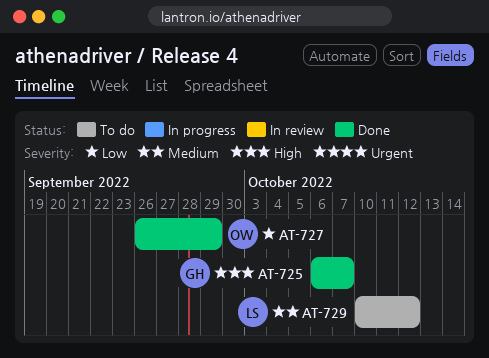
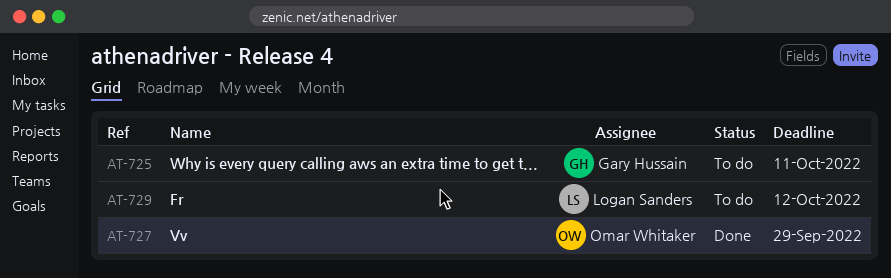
AT-725, status: Done -> To do
AT-725, due: Oct 7 -> Oct 11

